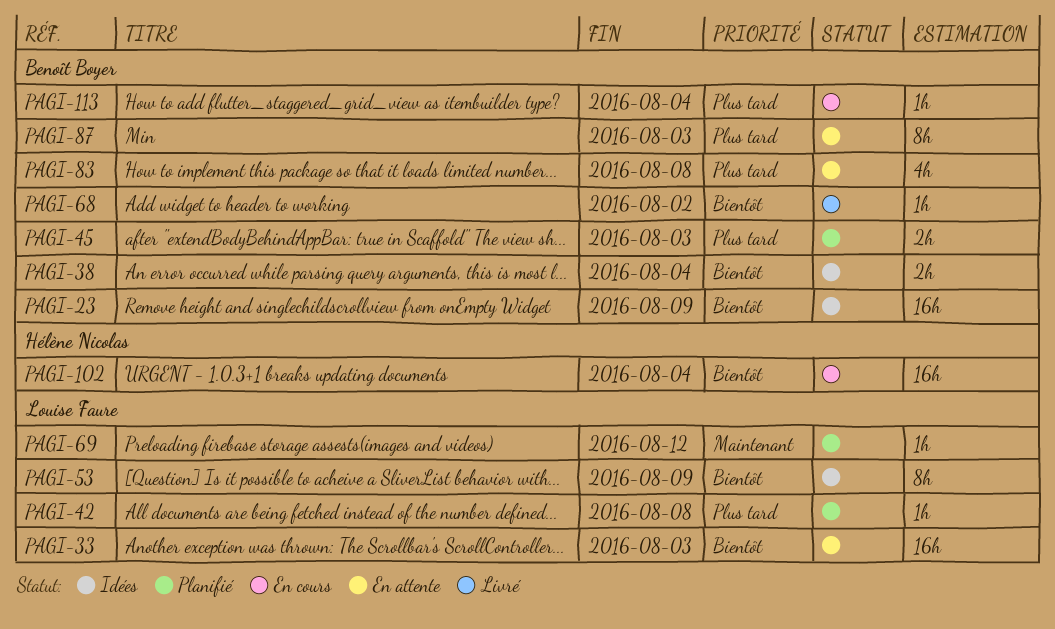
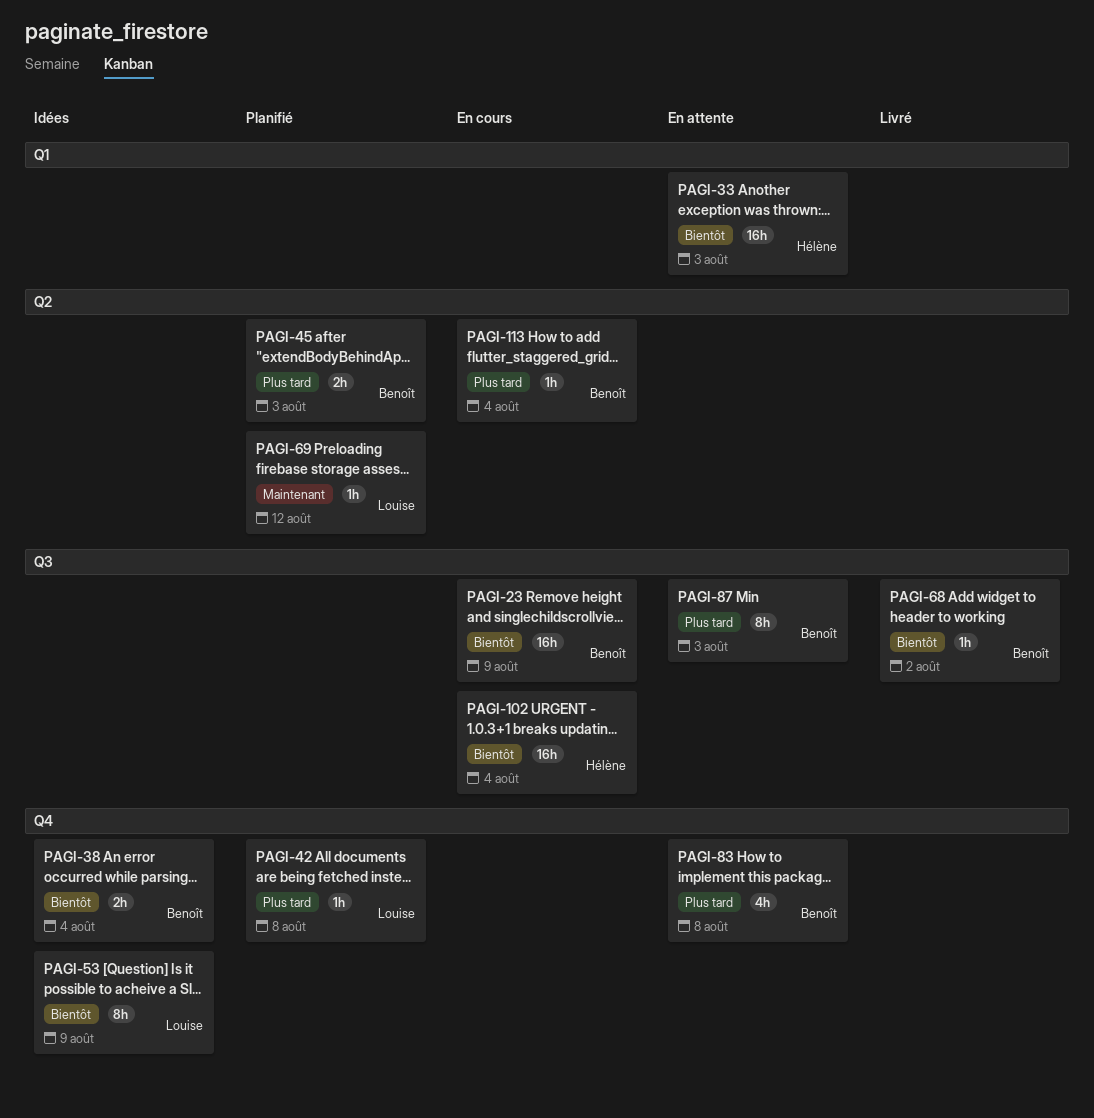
PAGI-23, status: Idées -> En cours
PAGI-33, owner: Louise Faure -> Hélène Nicolas

